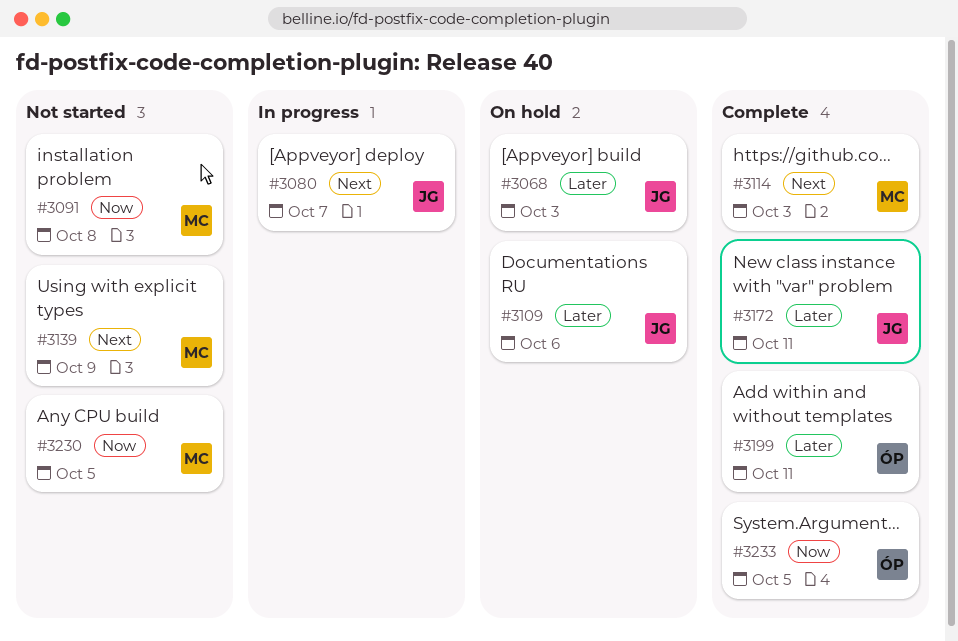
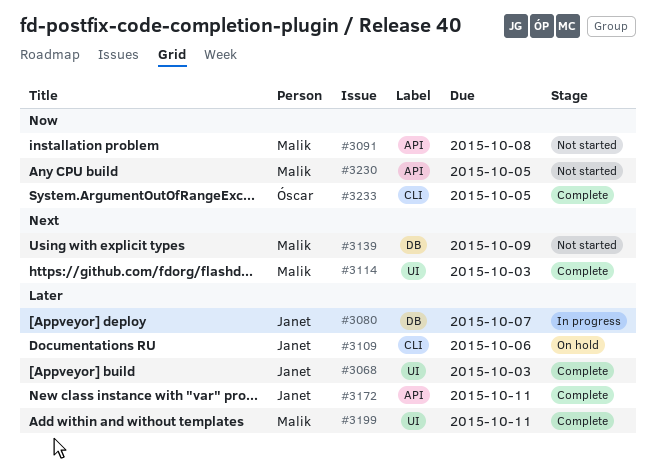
#3068, status: On hold -> Complete
#3080, priority: Next -> Later
#3199, owner: Óscar -> Malik

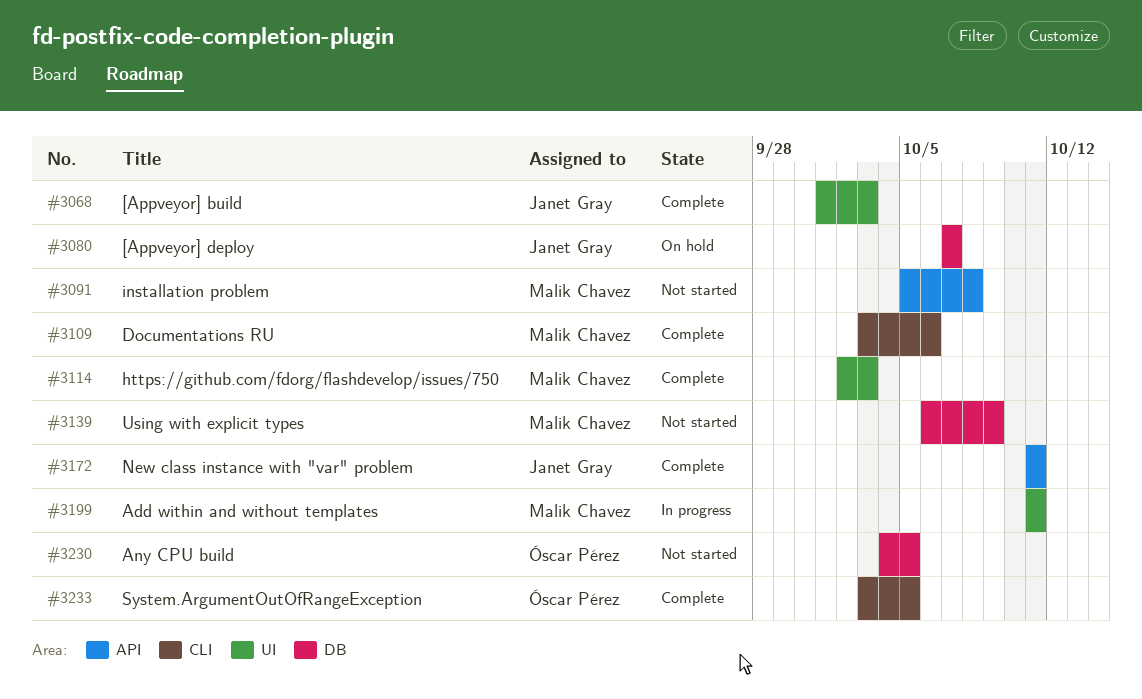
#3080, status: In progress -> On hold
#3109, status: On hold -> Complete
#3109, owner: Janet Gray -> Malik Chavez
#3199, status: Complete -> In progress
#3230, owner: Malik Chavez -> Óscar Pérez
#3230, label: API -> DB

